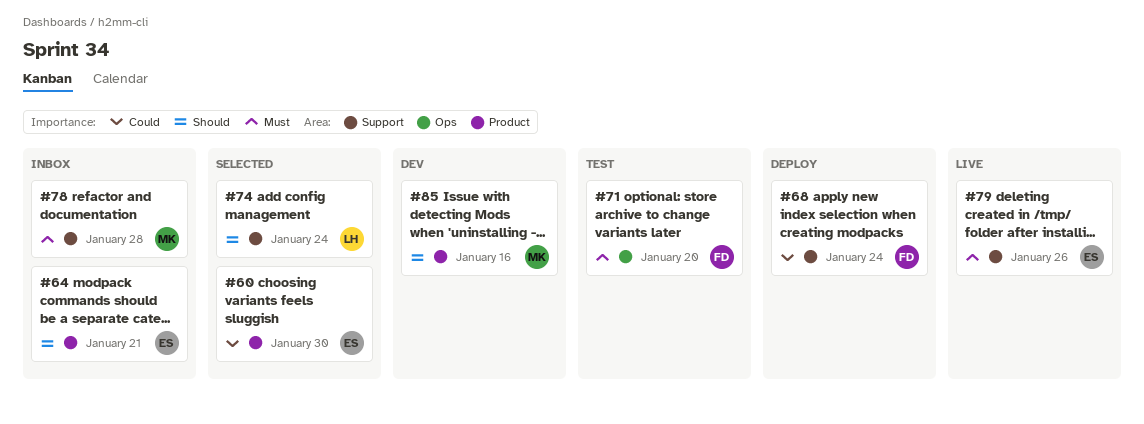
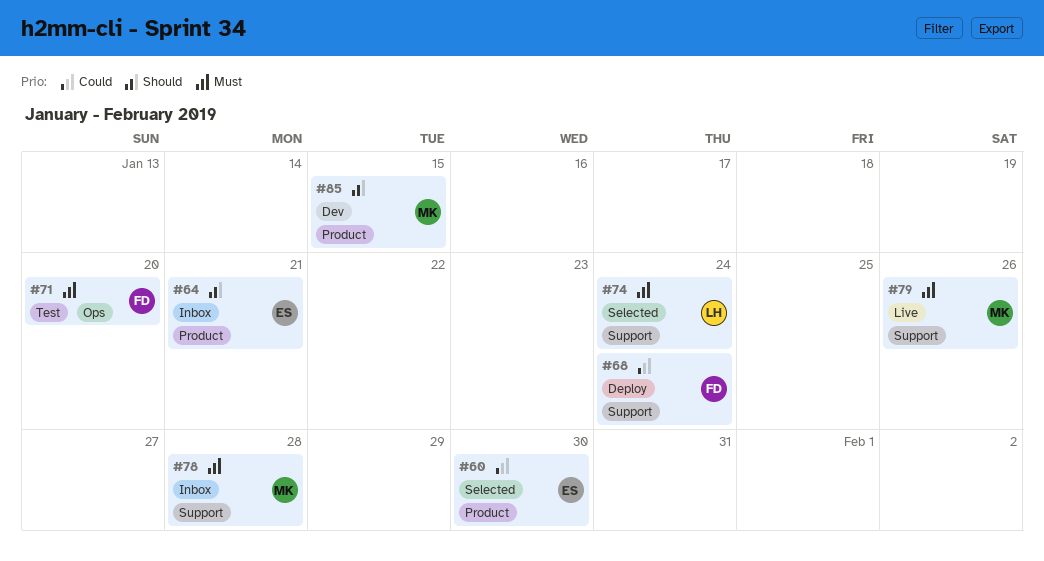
#74, priority: Should -> Must
#79, owner: ES -> MK
#85, due: Jan 16 -> Jan 15

